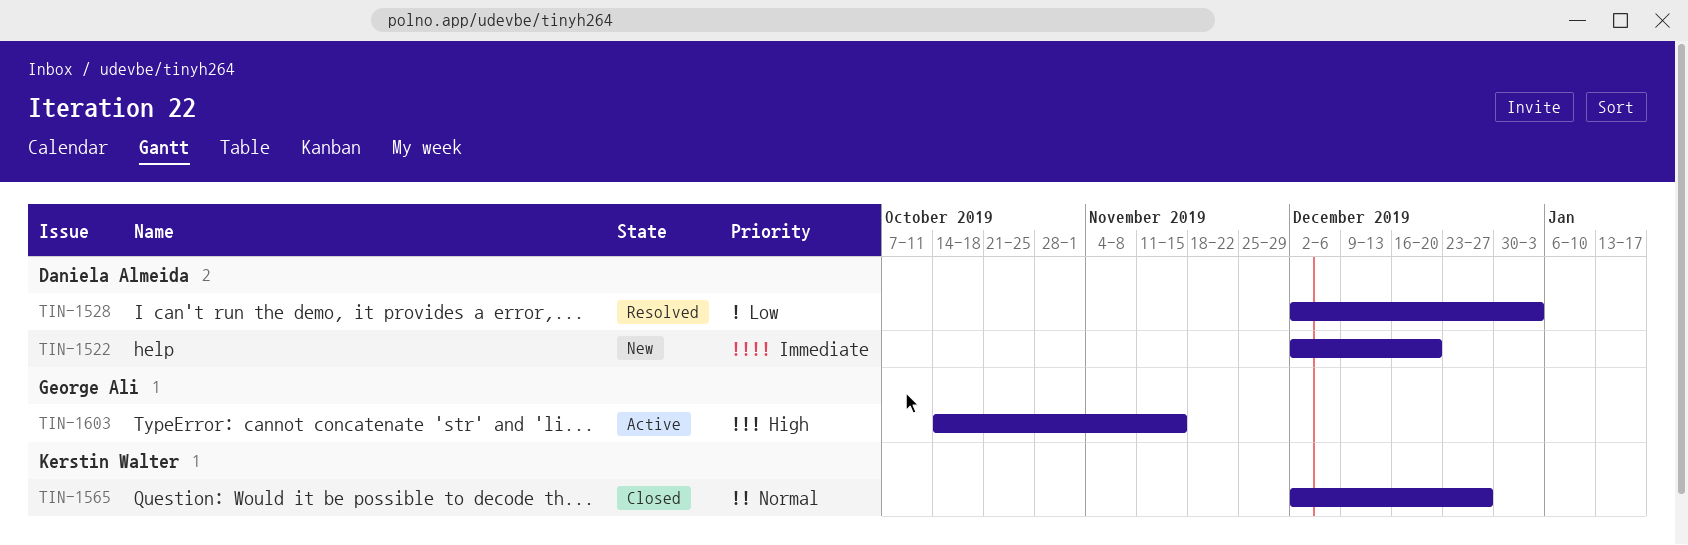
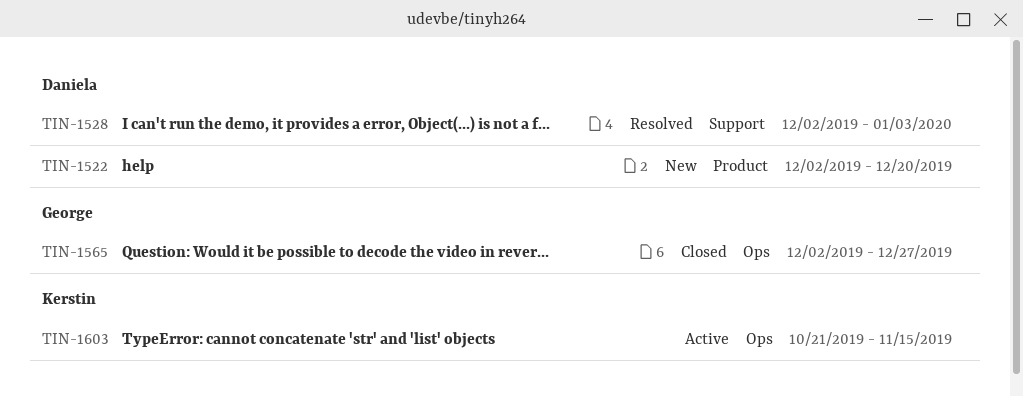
TIN-1565, owner: Kerstin Walter -> George Ali
TIN-1603, owner: George Ali -> Kerstin Walter
TIN-1603, start: Oct 14 -> Oct 21

